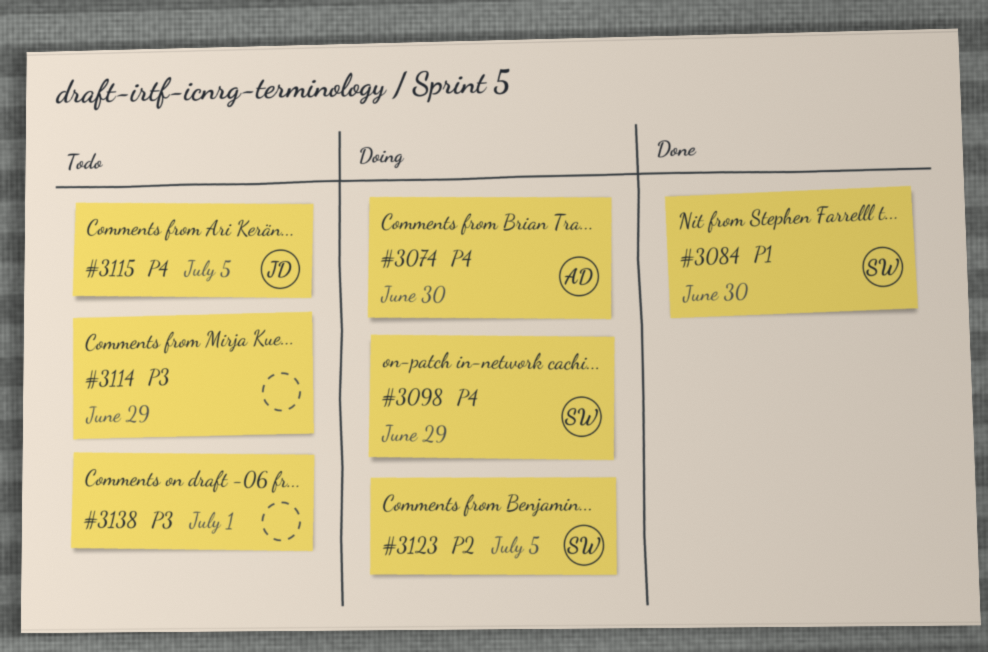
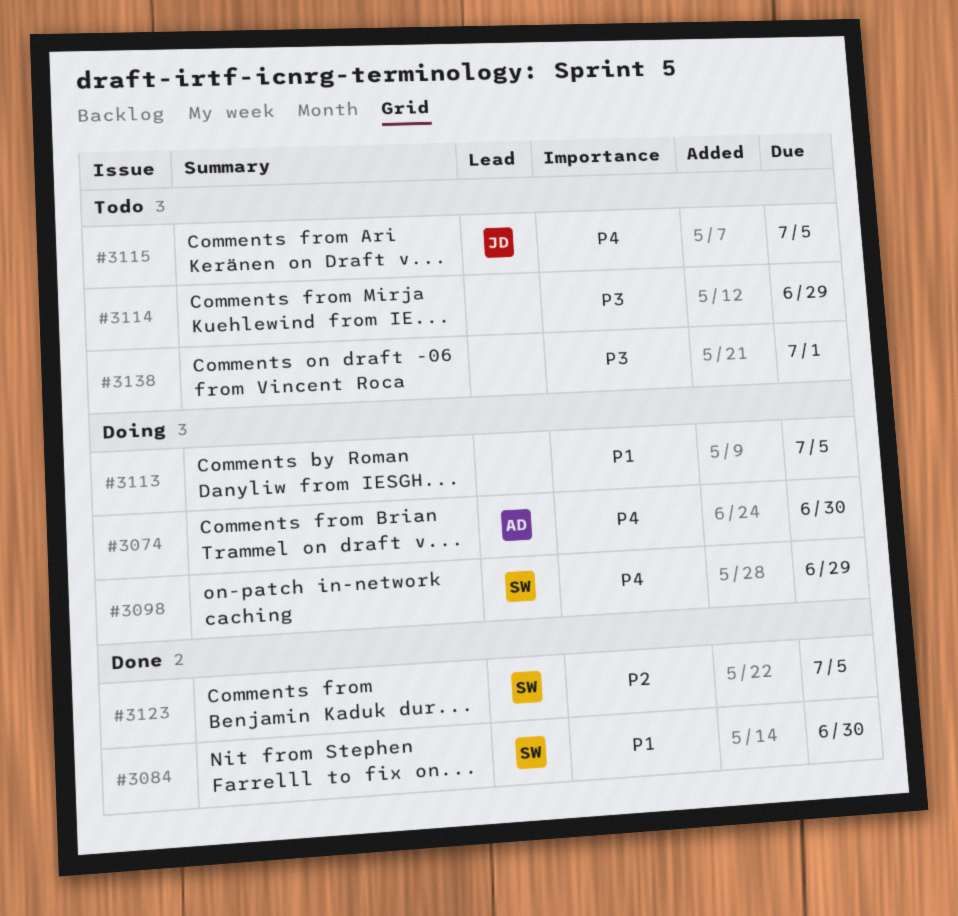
#3113: none -> present
#3123, status: Doing -> Done

